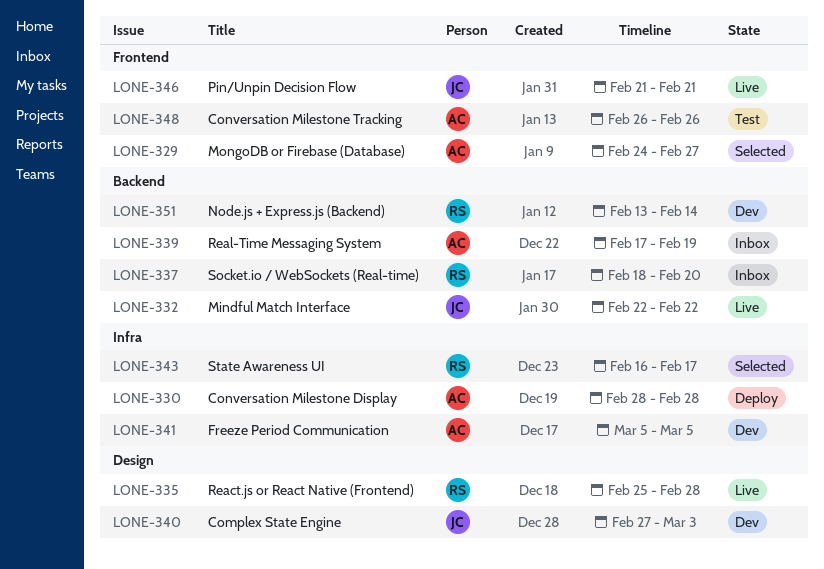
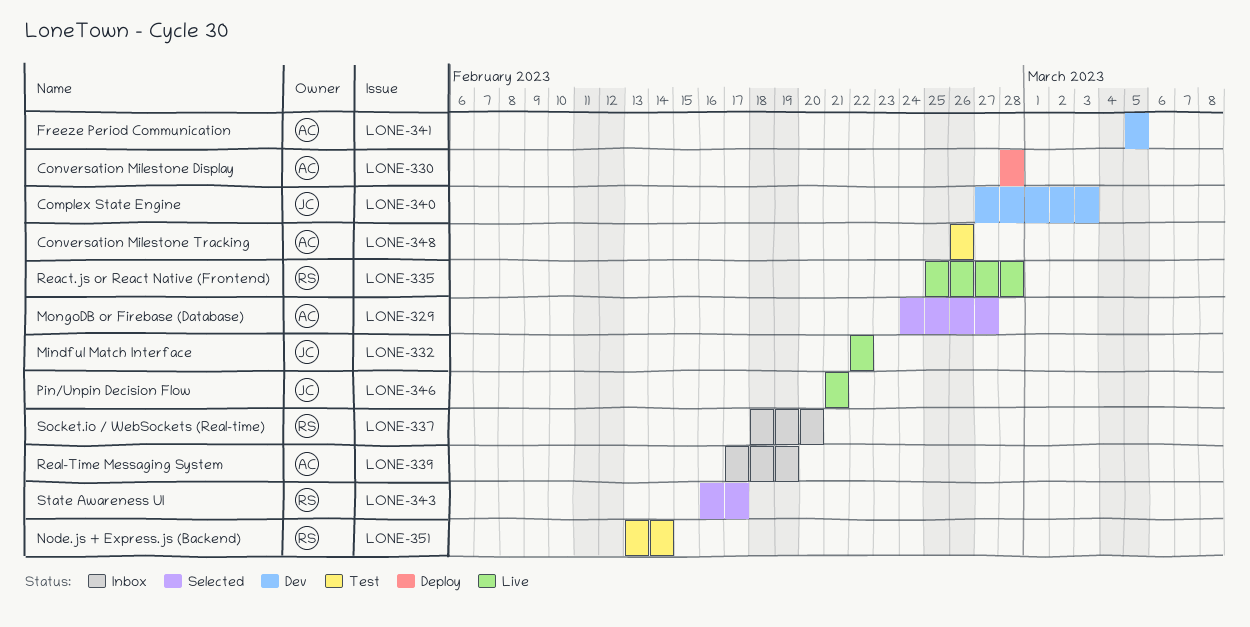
LONE-351, status: Dev -> Test

